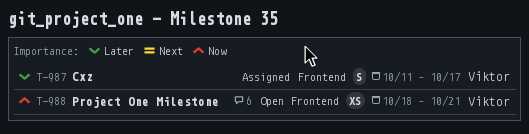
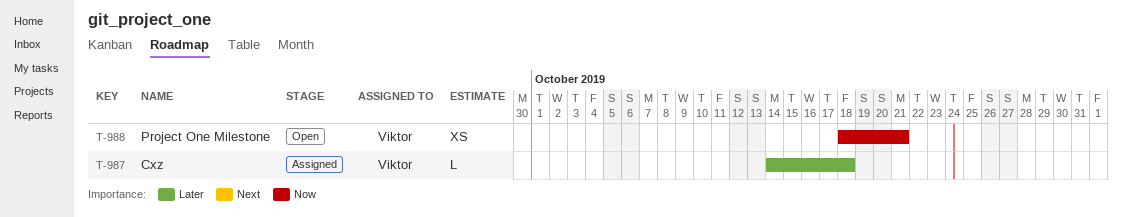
T-987, estimate: S -> L
T-987, start: Oct 11 -> Oct 14
T-987, due: Oct 17 -> Oct 18

